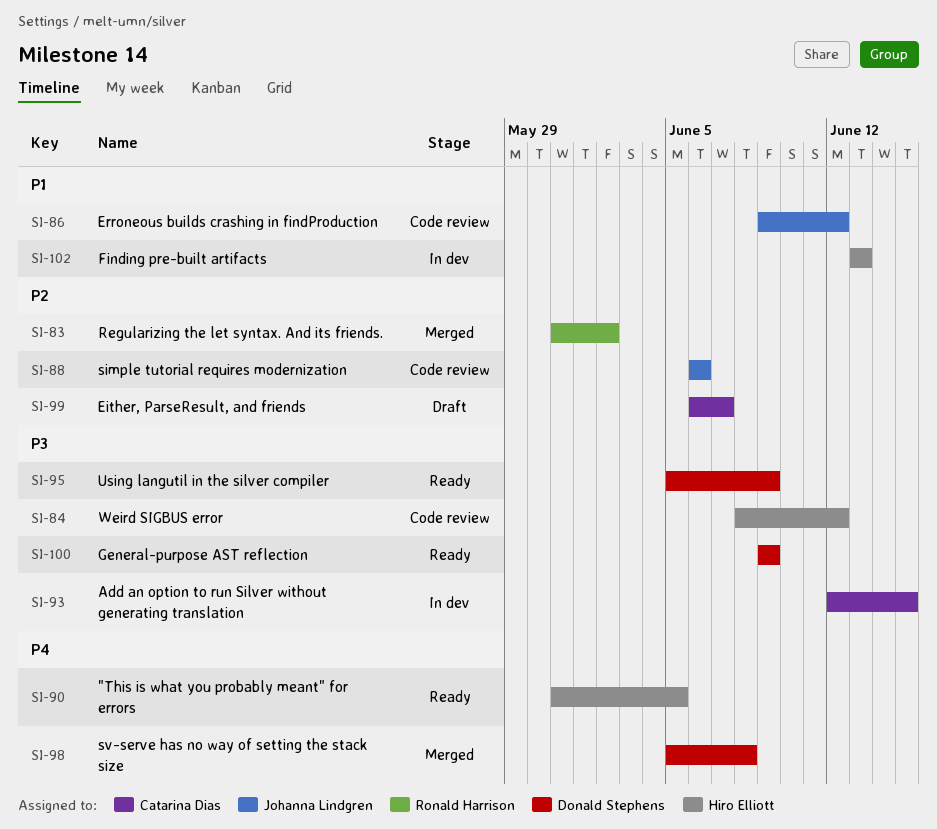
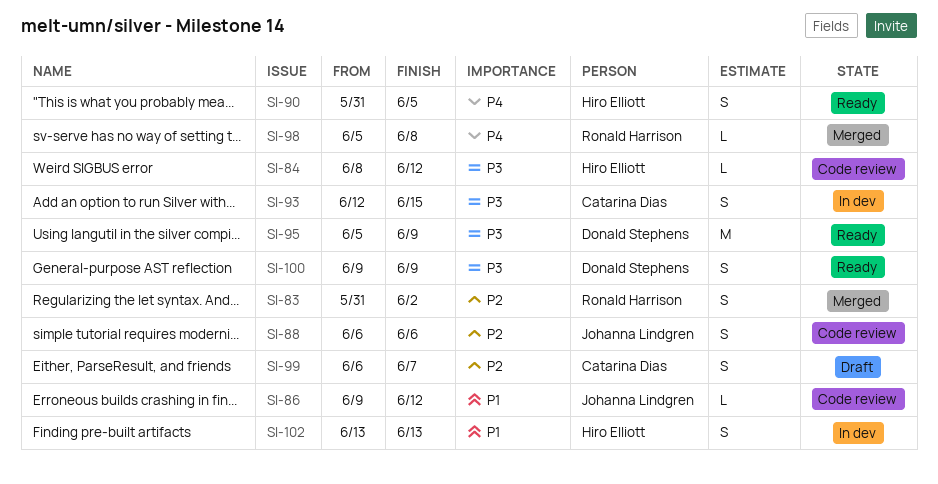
SI-98, owner: Donald Stephens -> Ronald Harrison

